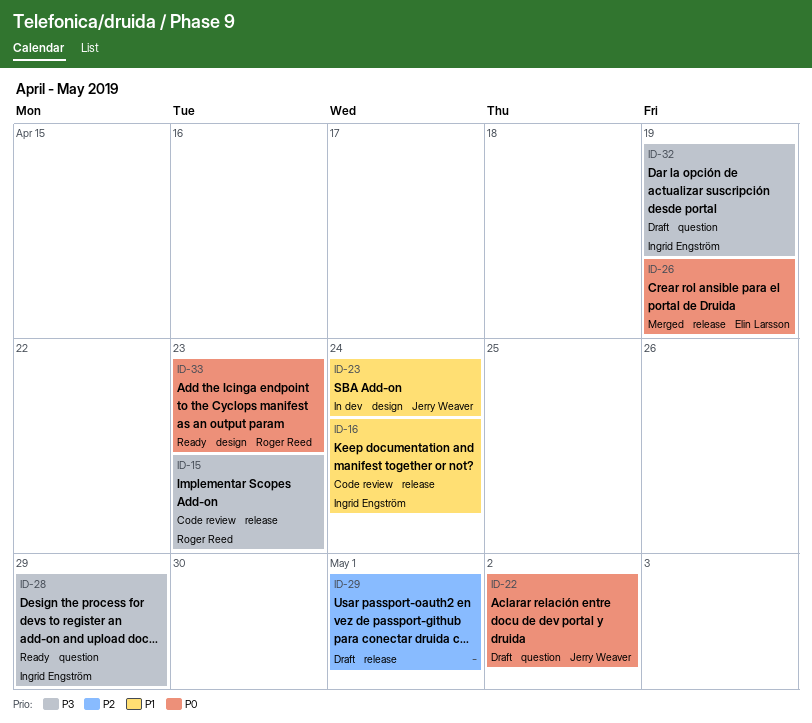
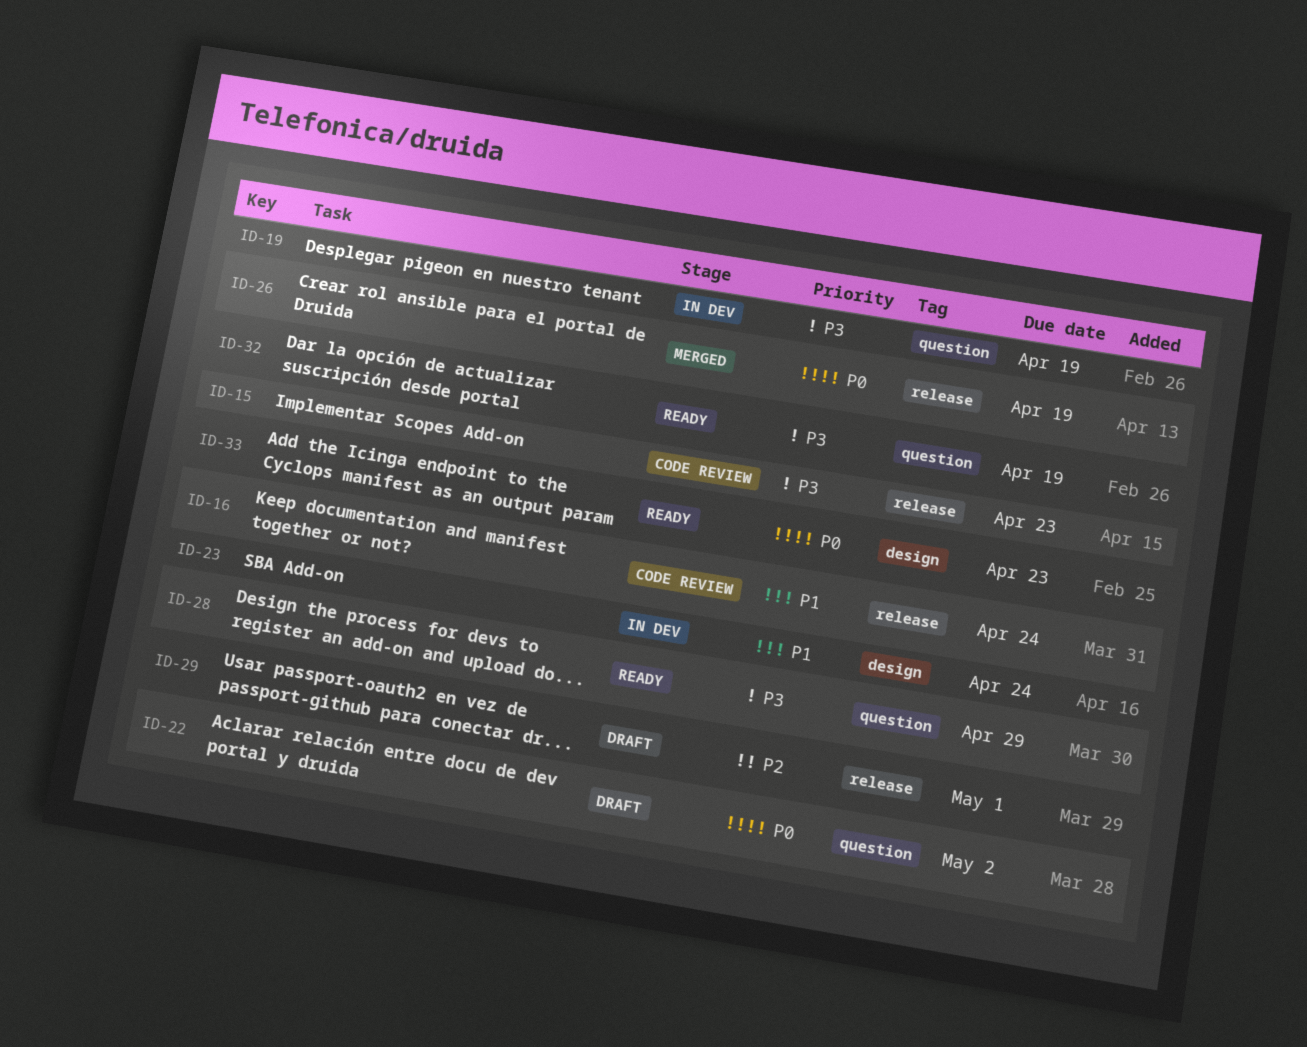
ID-19: none -> present
ID-32, status: Draft -> Ready

